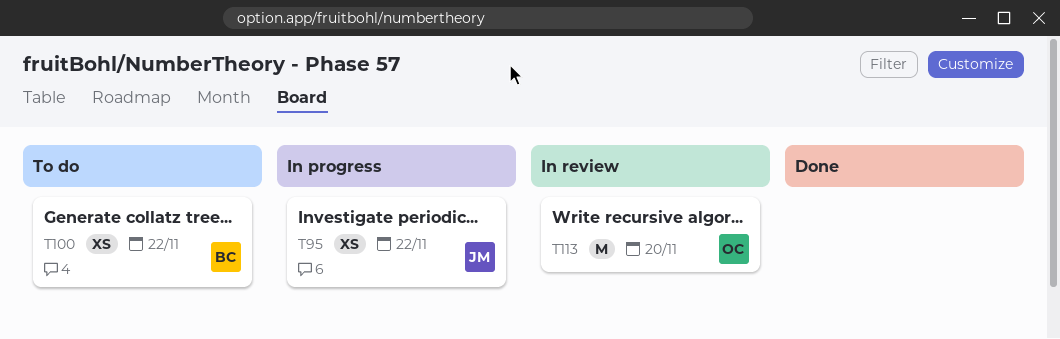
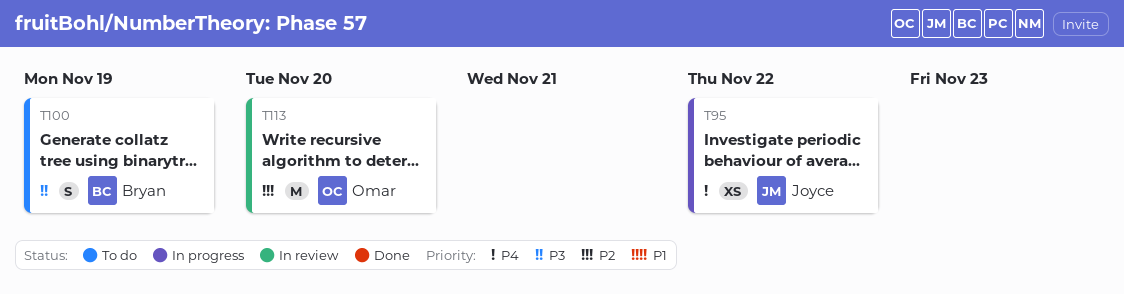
T100, estimate: XS -> S
T100, due: Nov 22 -> Nov 19

